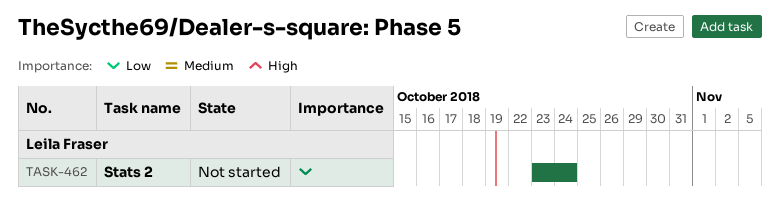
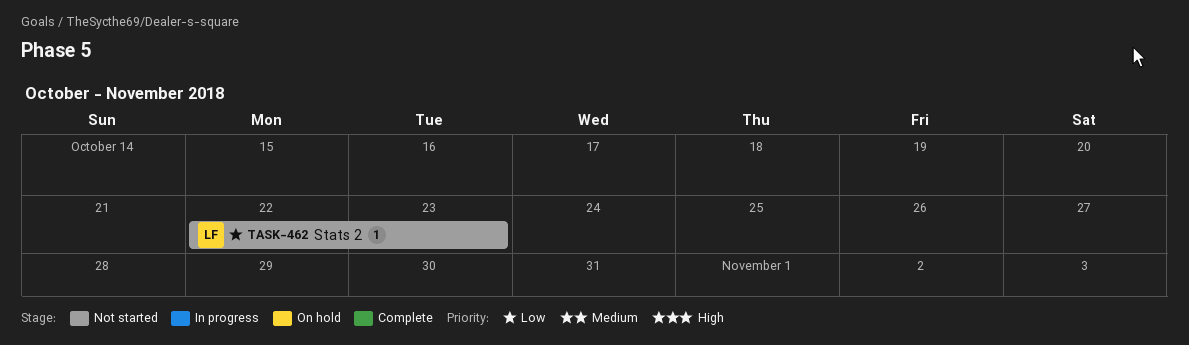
TASK-462, start: Oct 23 -> Oct 22
TASK-462, due: Oct 24 -> Oct 23

